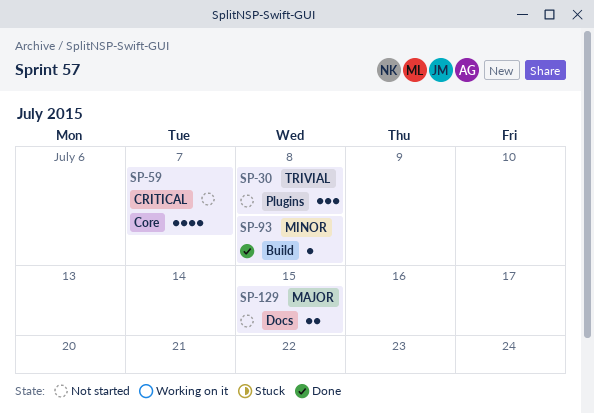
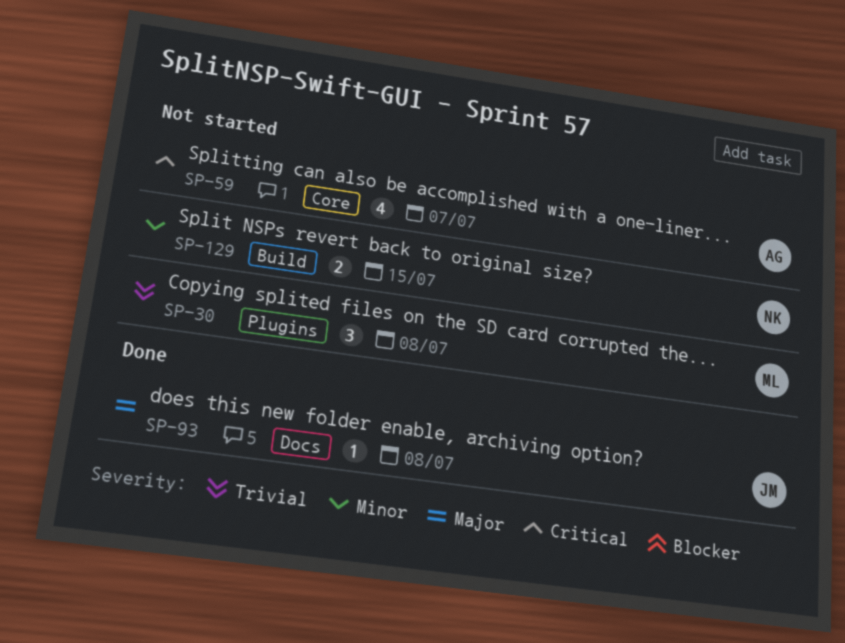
SP-93, priority: Minor -> Major
SP-93, label: Build -> Docs
SP-129, priority: Major -> Minor
SP-129, label: Docs -> Build

